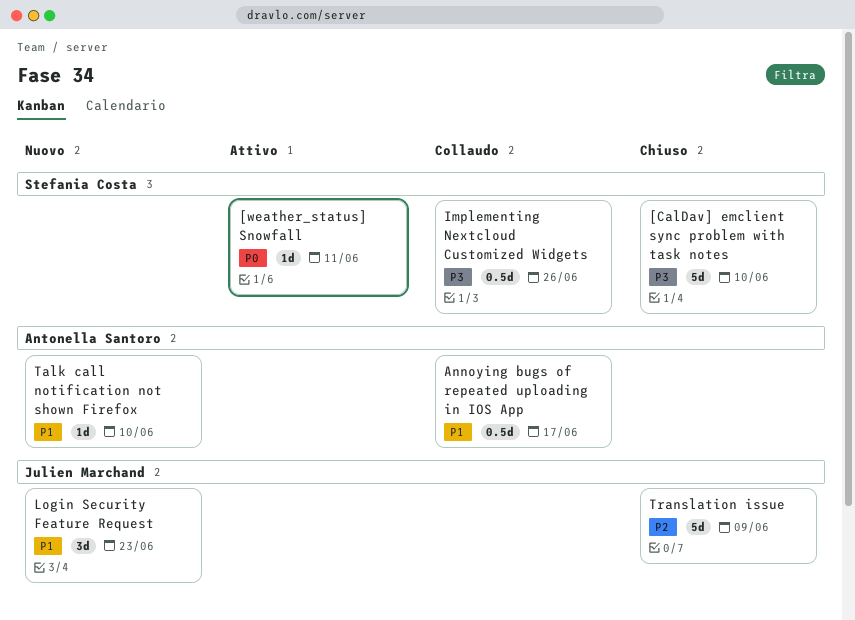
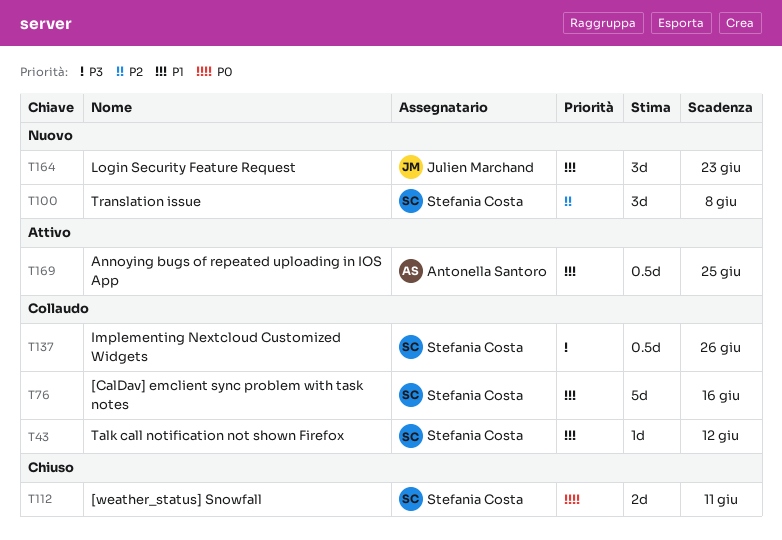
[CalDav] emclient sync problem with task notes, status: Chiuso -> Collaudo
[CalDav] emclient sync problem with task notes, priority: P3 -> P1
[CalDav] emclient sync problem with task notes, due: Jun 10 -> Jun 16
[weather_status] Snowfall, status: Attivo -> Chiuso
[weather_status] Snowfall, estimate: 1d -> 2d
Annoying bugs of repeated uploading in IOS App, status: Collaudo -> Attivo
Annoying bugs of repeated uploading in IOS App, due: Jun 17 -> Jun 25
Talk call notification not shown Firefox, status: Nuovo -> Collaudo
Talk call notification not shown Firefox, owner: Antonella Santoro -> Stefania Costa
Talk call notification not shown Firefox, due: Jun 10 -> Jun 12
Translation issue, status: Chiuso -> Nuovo
Translation issue, owner: Julien Marchand -> Stefania Costa
Translation issue, estimate: 5d -> 3d
Translation issue, due: Jun 9 -> Jun 8

